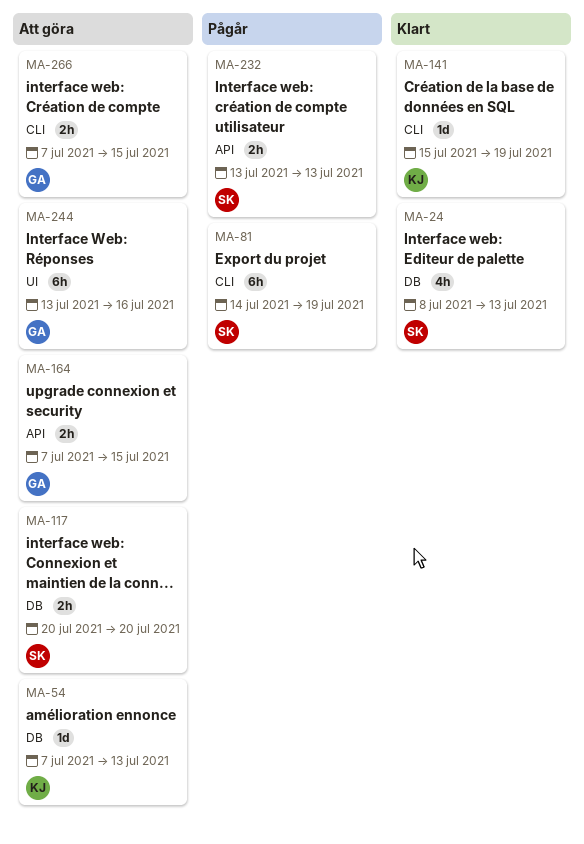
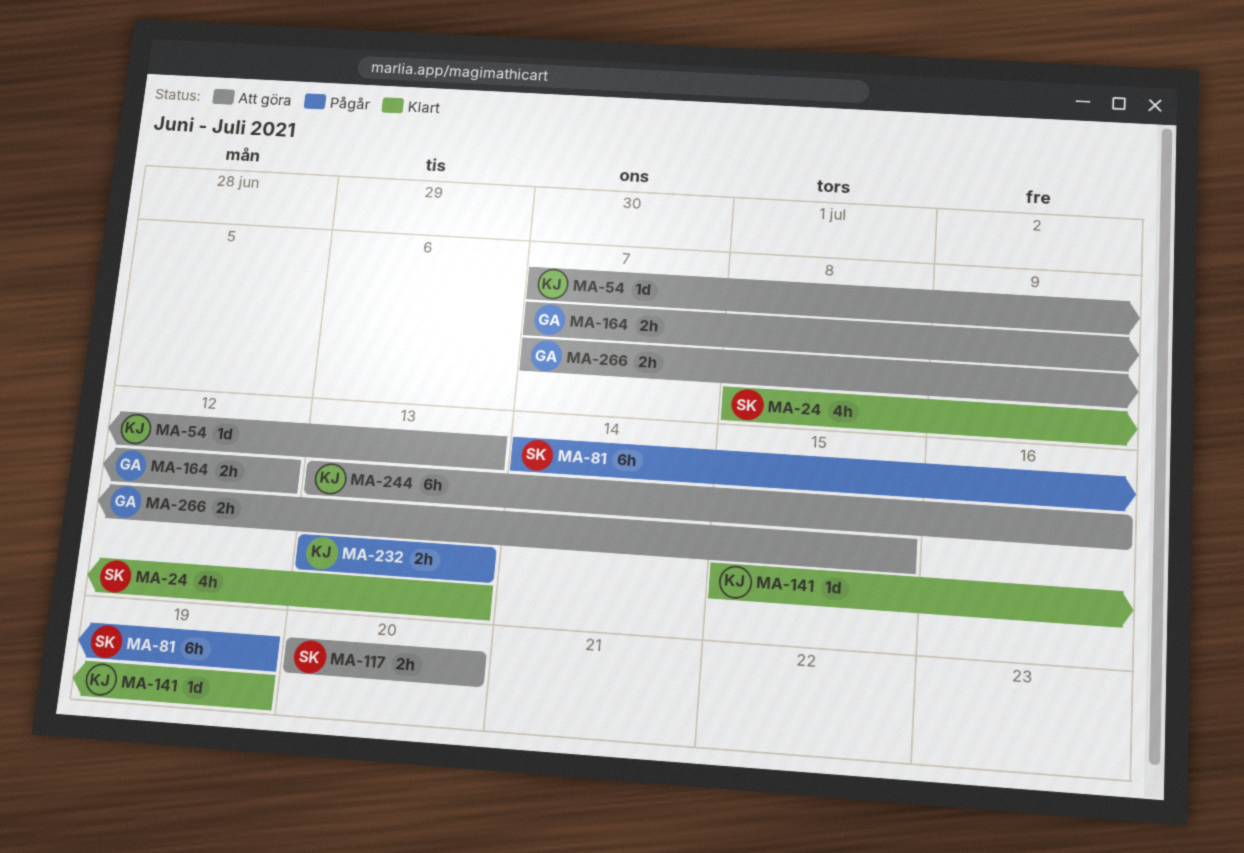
MA-164, due: Jul 15 -> Jul 12
MA-232, owner: SK -> KJ
MA-244, owner: GA -> KJ

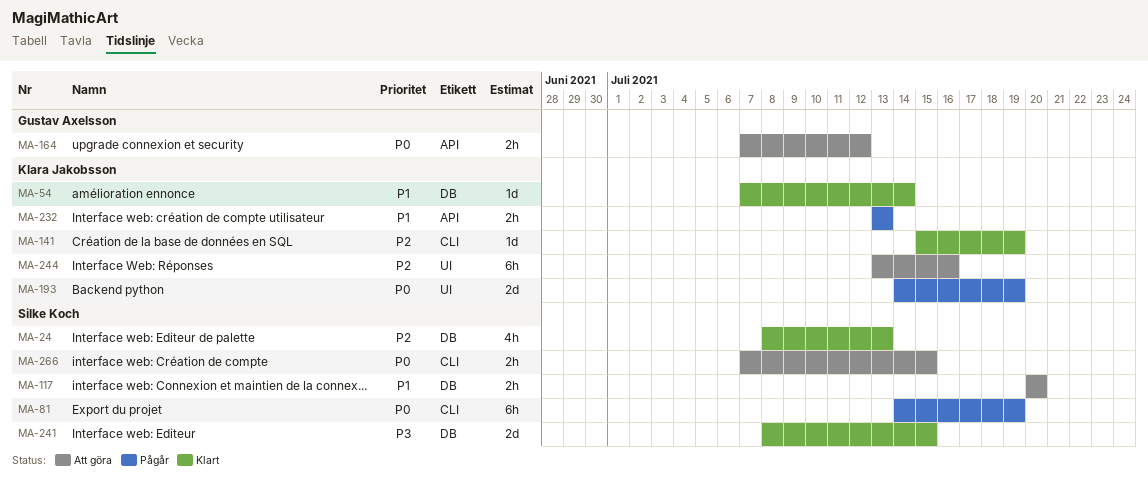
MA-54, status: Att göra -> Klart
MA-54, due: Jul 13 -> Jul 14
MA-193: none -> present
MA-241: none -> present
MA-266, owner: Gustav Axelsson -> Silke Koch

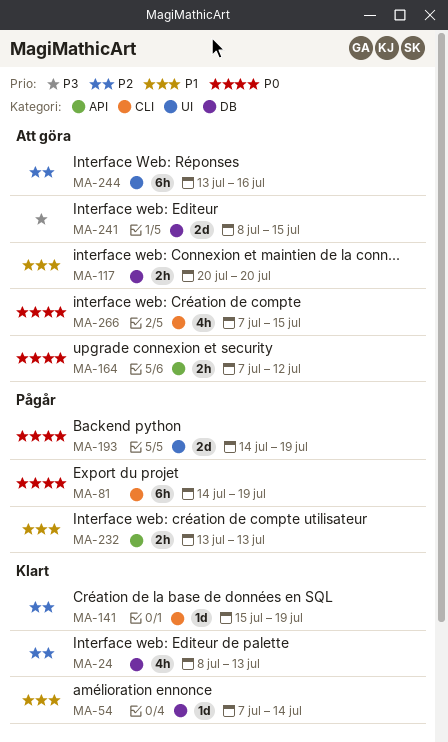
MA-241, status: Klart -> Att göra
MA-266, estimate: 2h -> 4h

